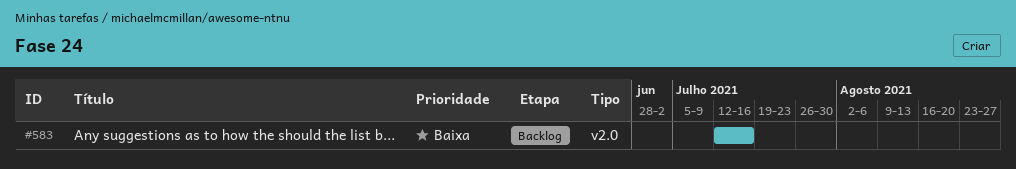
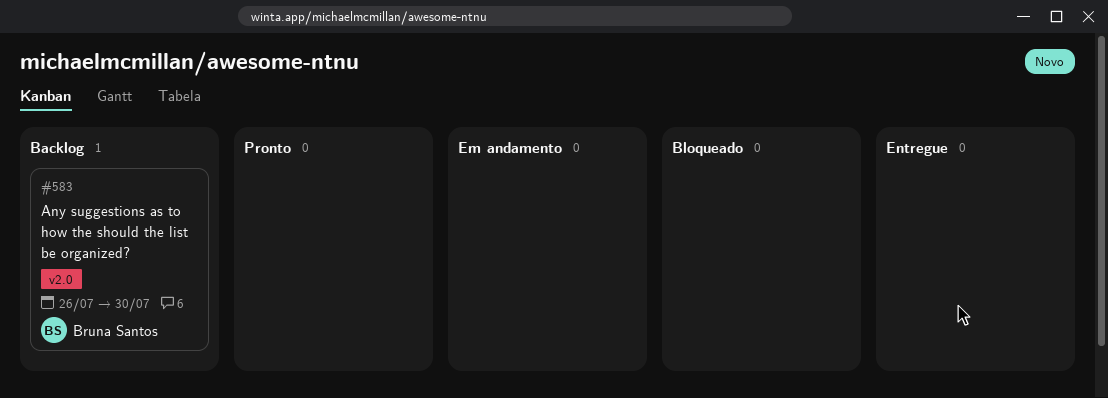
#583, start: Jul 12 -> Jul 26
#583, due: Jul 16 -> Jul 30

